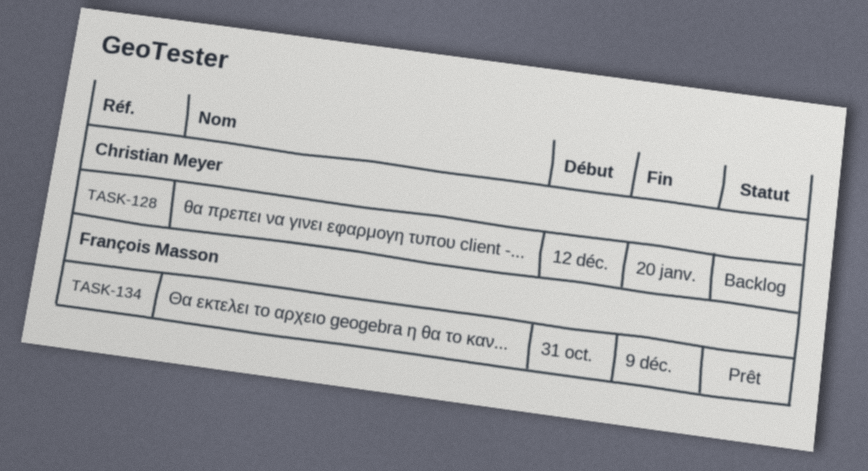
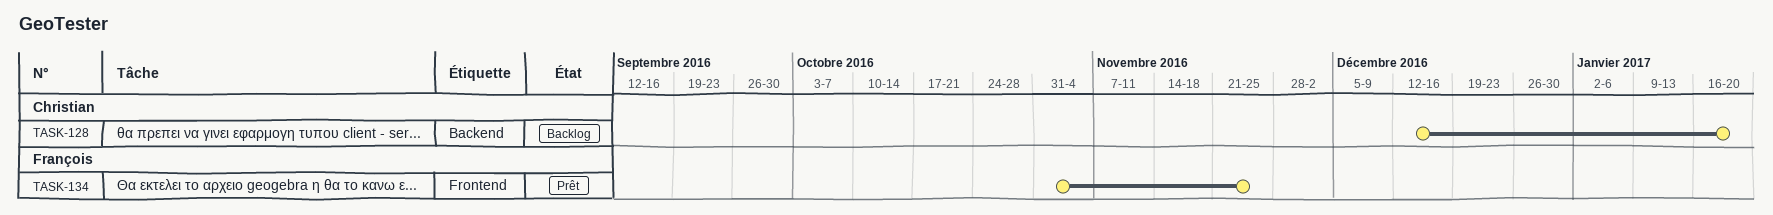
TASK-134, due: Dec 9 -> Nov 25

